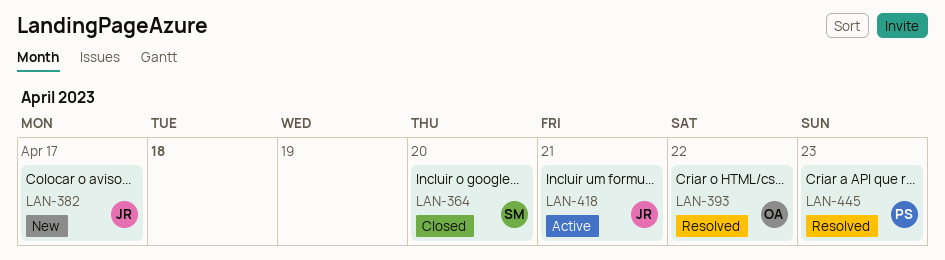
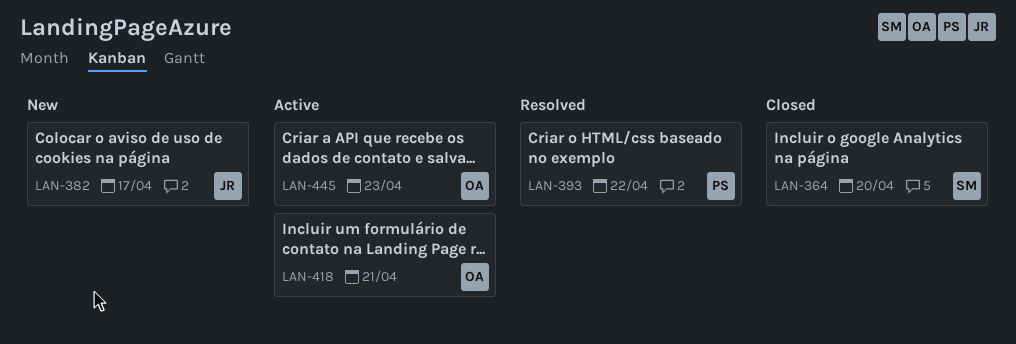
LAN-393, owner: OA -> PS
LAN-418, owner: JR -> OA
LAN-445, status: Resolved -> Active
LAN-445, owner: PS -> OA

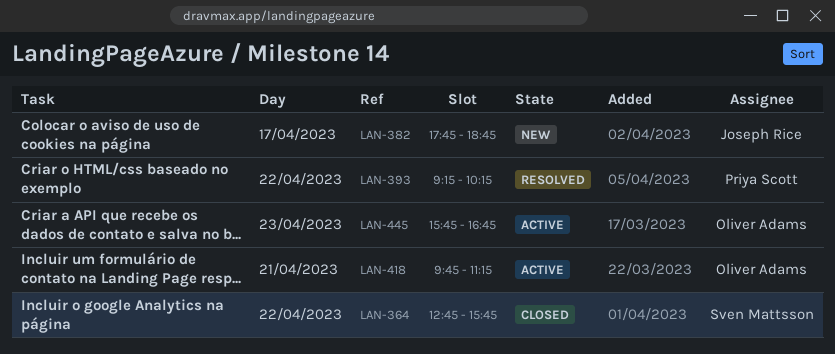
LAN-364, day: Apr 20 -> Apr 22

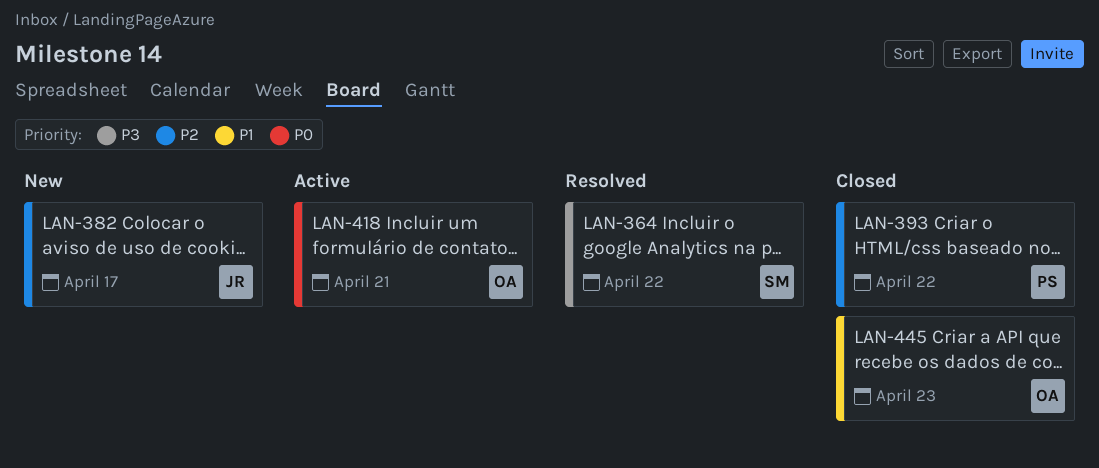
LAN-364, status: Closed -> Resolved
LAN-393, status: Resolved -> Closed
LAN-445, status: Active -> Closed

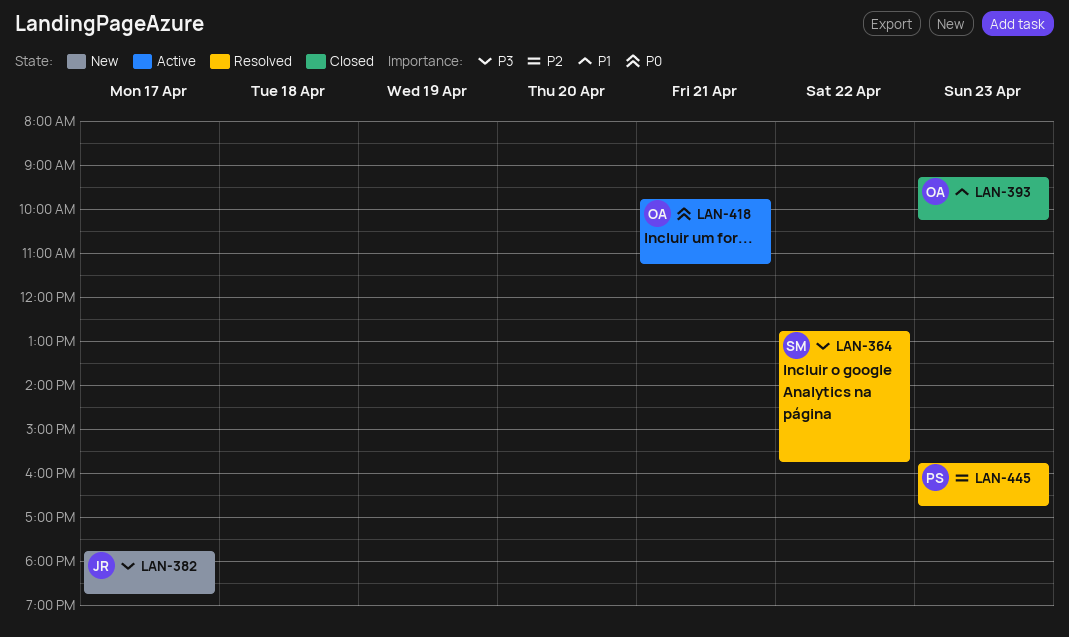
LAN-382, priority: P2 -> P3
LAN-393, owner: PS -> OA
LAN-393, priority: P2 -> P1
LAN-393, day: Apr 22 -> Apr 23
LAN-445, status: Closed -> Resolved
LAN-445, owner: OA -> PS
LAN-445, priority: P1 -> P2

